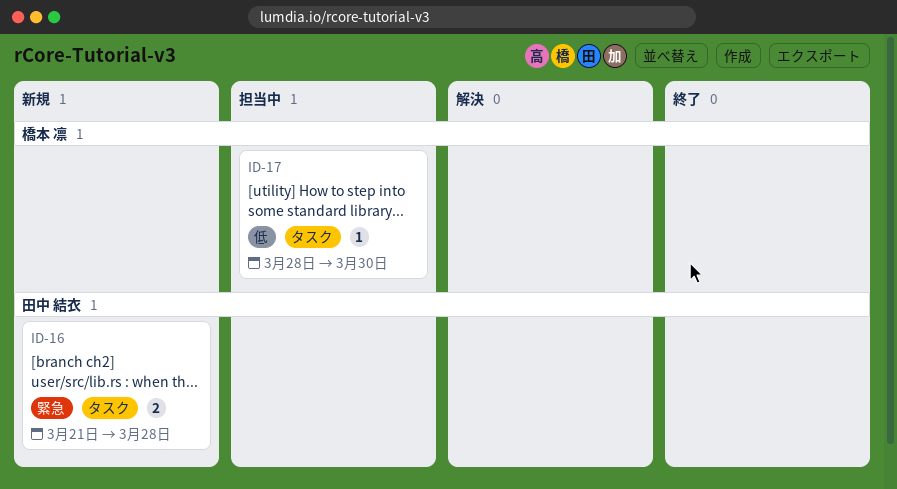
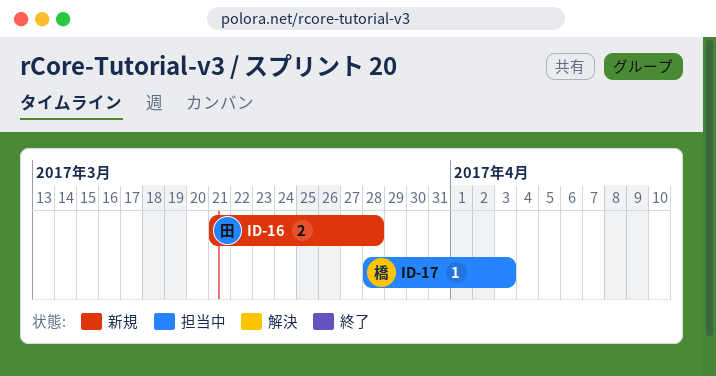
ID-17, due: Mar 30 -> Apr 3

